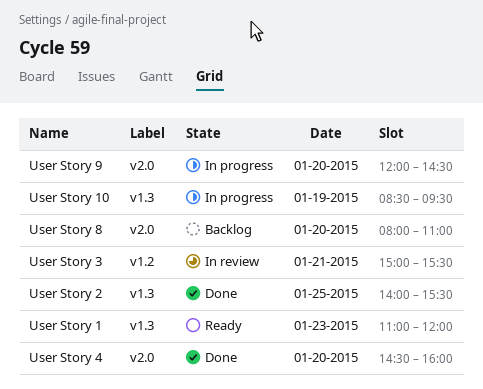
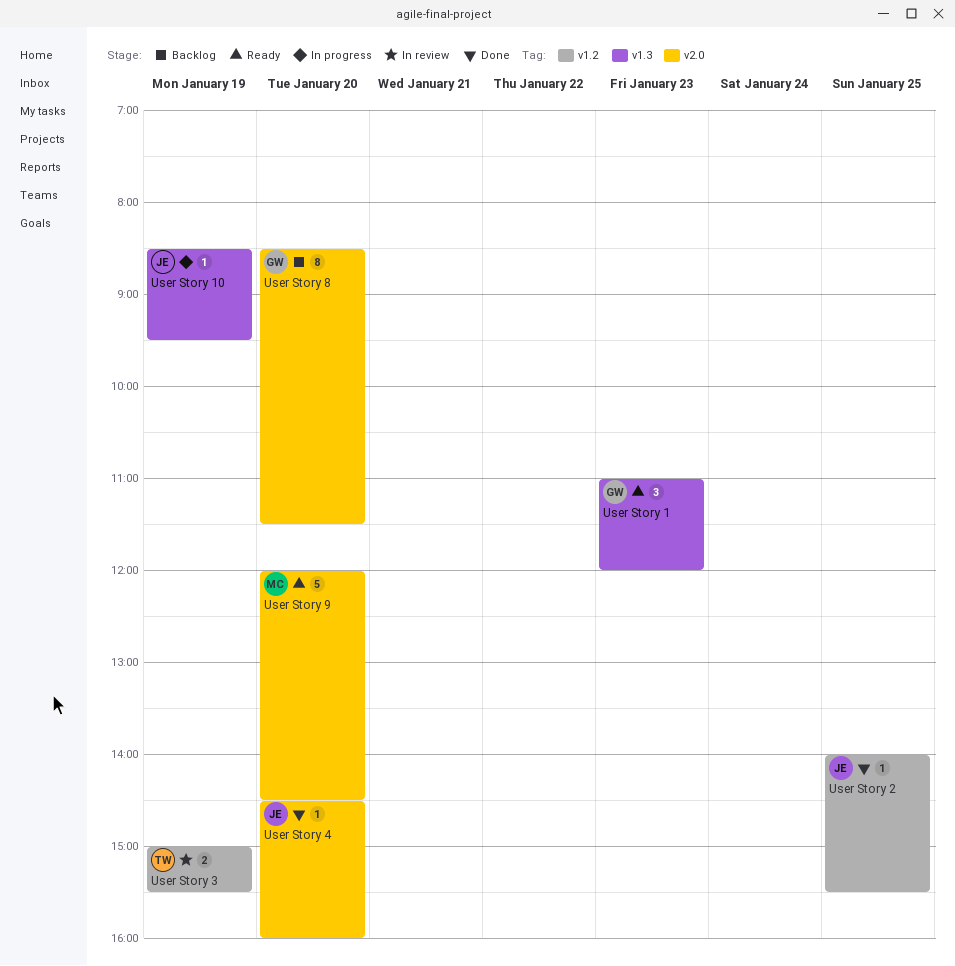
User Story 2, label: v1.3 -> v1.2
User Story 3, day: Jan 21 -> Jan 19
User Story 8, begins: 08:00 -> 08:30
User Story 8, ends: 11:00 -> 11:30
User Story 9, status: In progress -> Ready

